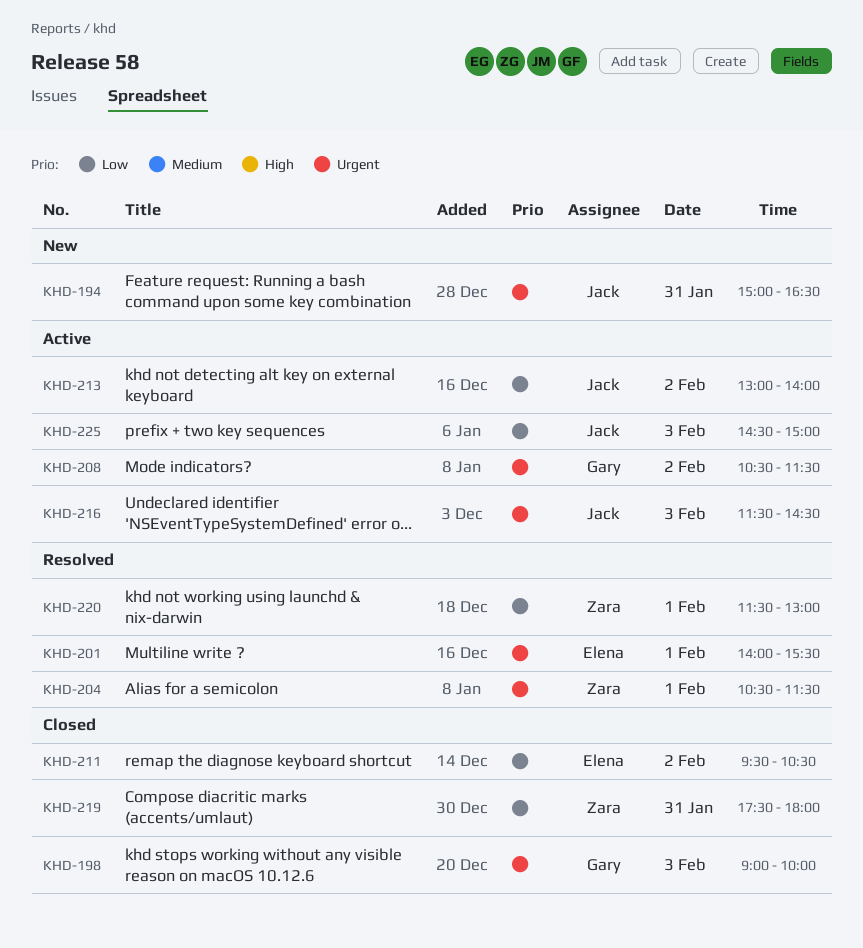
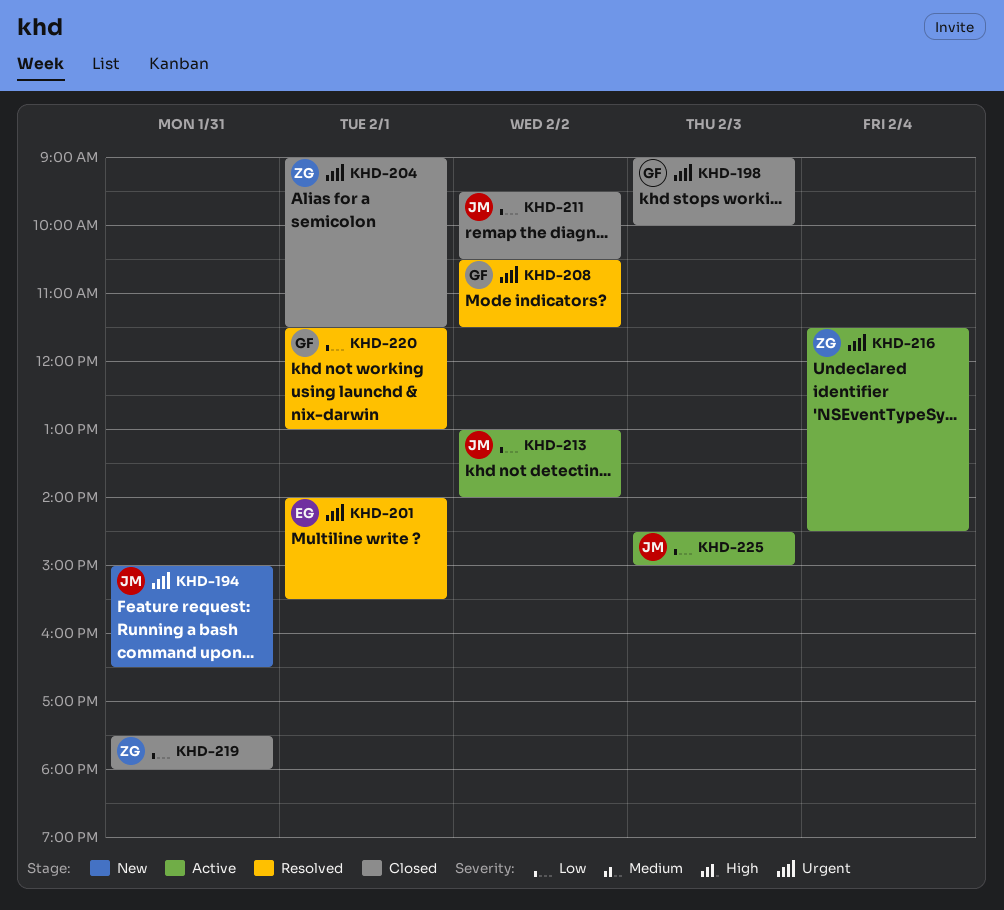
KHD-204, status: Resolved -> Closed
KHD-204, begins: 10:30 -> 09:00
KHD-208, status: Active -> Resolved
KHD-211, owner: Elena -> Jack
KHD-216, owner: Jack -> Zara
KHD-216, day: Feb 3 -> Feb 4
KHD-220, owner: Zara -> Gary

